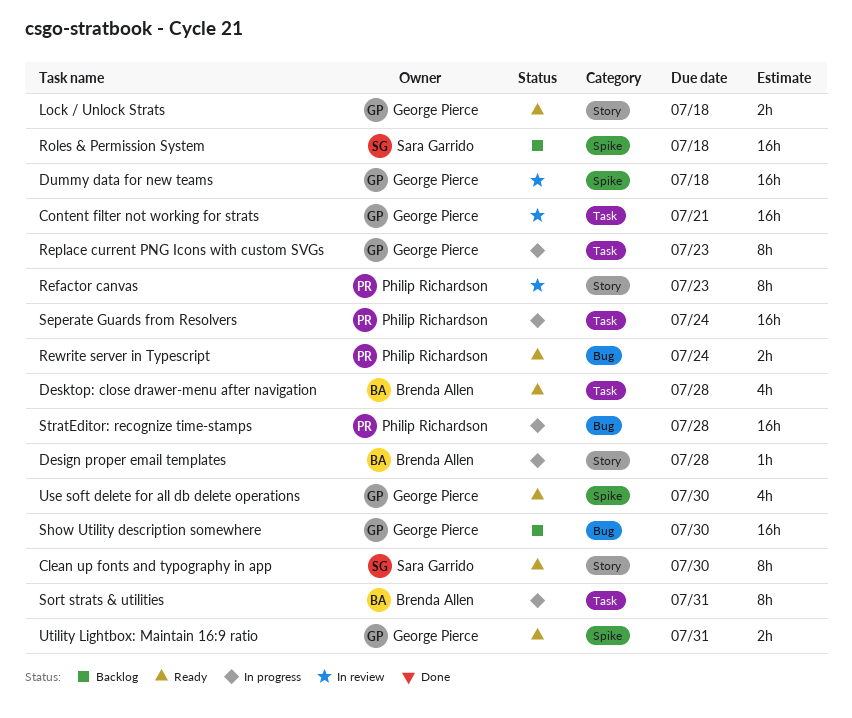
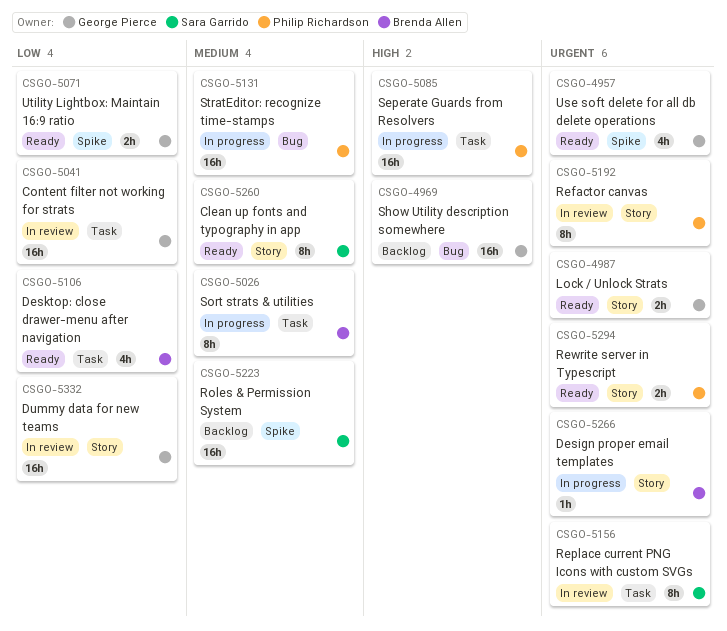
Dummy data for new teams, label: Spike -> Story
Replace current PNG Icons with custom SVGs, status: In progress -> In review
Replace current PNG Icons with custom SVGs, owner: George Pierce -> Sara Garrido
Rewrite server in Typescript, label: Bug -> Story

